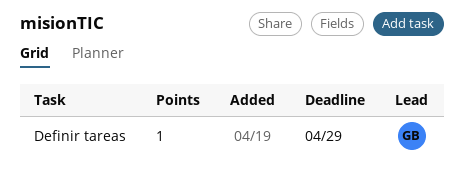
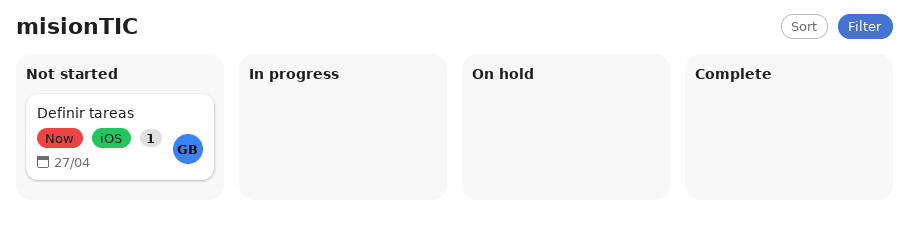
Definir tareas, due: Apr 29 -> Apr 27

